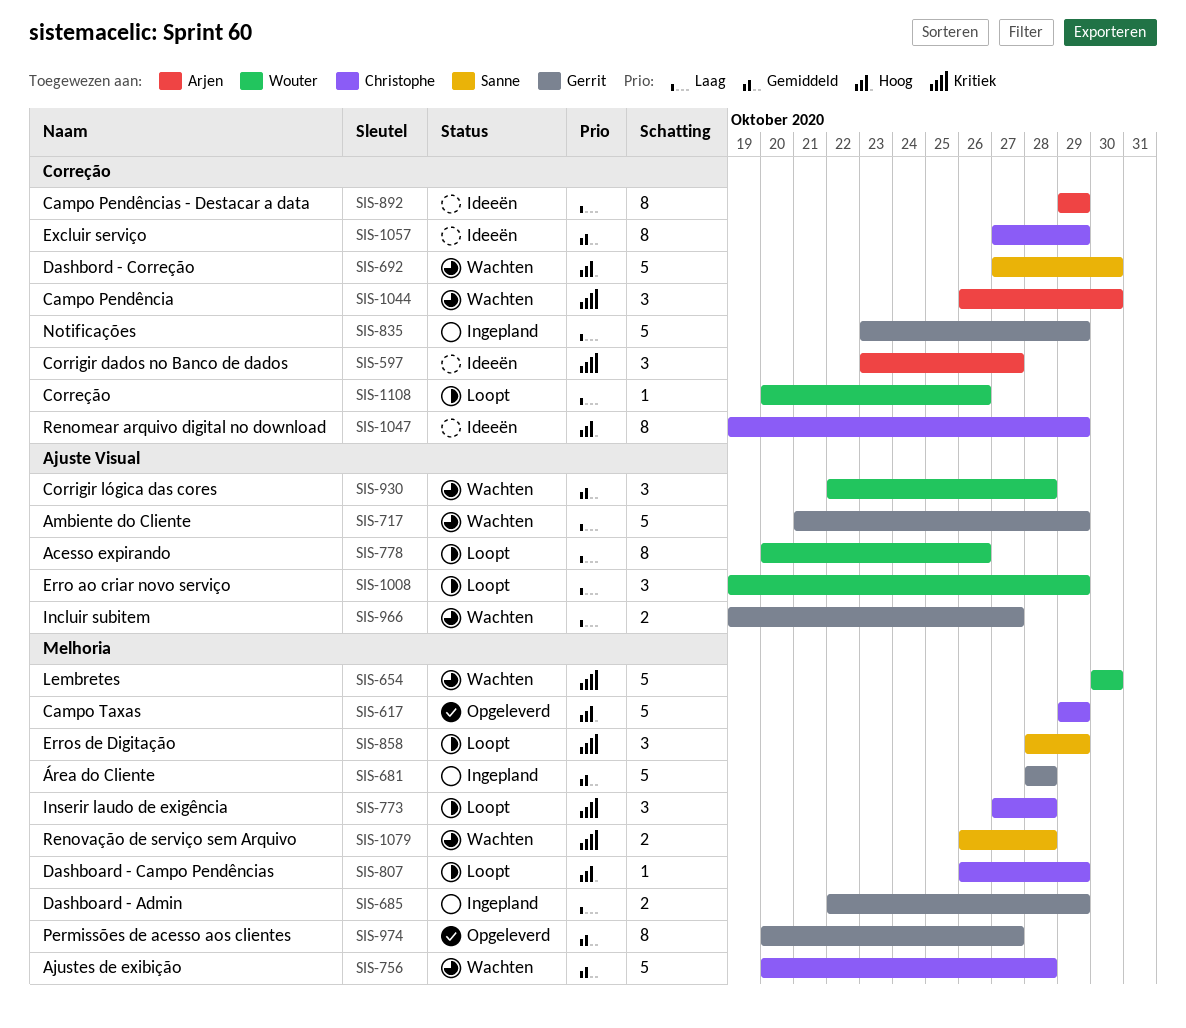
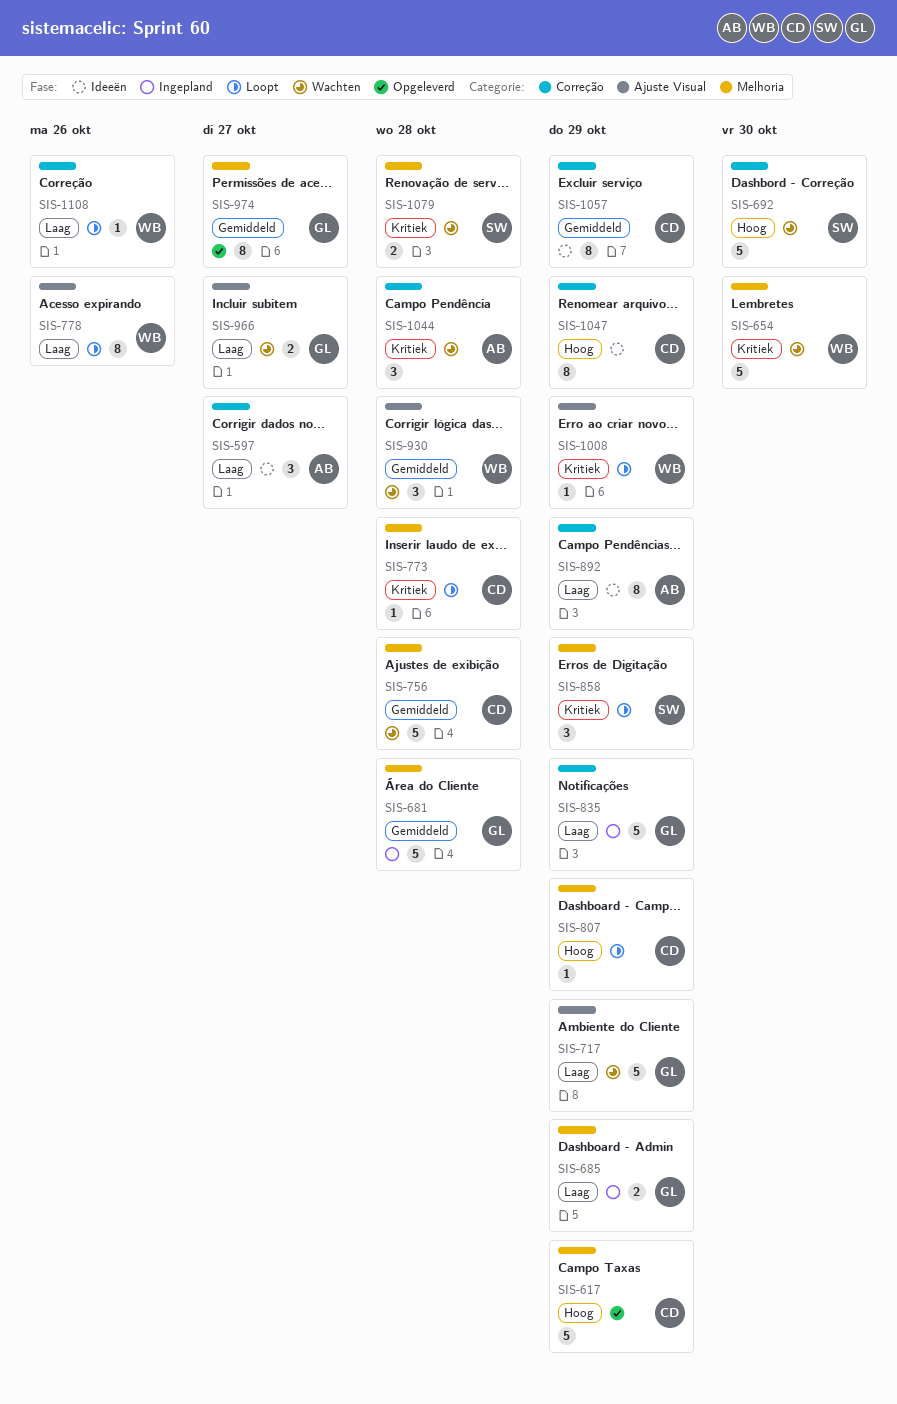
SIS-597, priority: Kritiek -> Laag
SIS-773, estimate: 3 -> 1
SIS-1008, priority: Laag -> Kritiek
SIS-1008, estimate: 3 -> 1
SIS-1044, due: Oct 30 -> Oct 28

